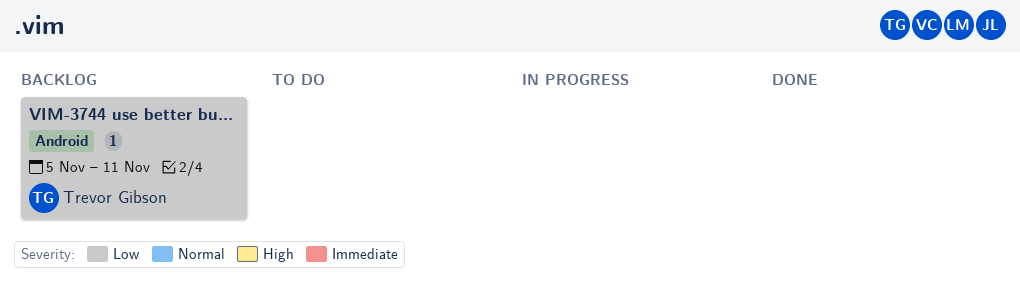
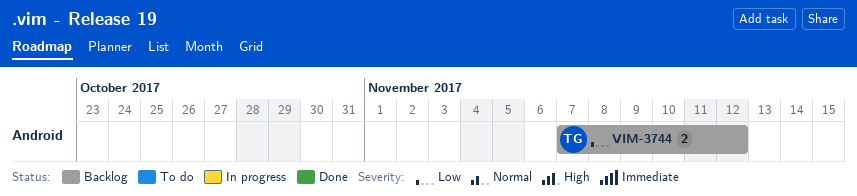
VIM-3744, estimate: 1 -> 2
VIM-3744, start: Nov 5 -> Nov 7
VIM-3744, due: Nov 11 -> Nov 12

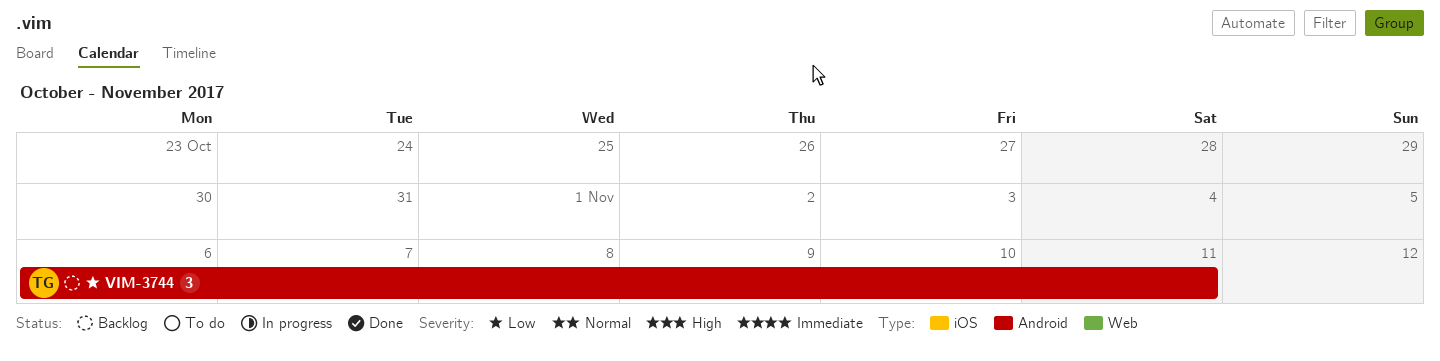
VIM-3744, estimate: 2 -> 3
VIM-3744, start: Nov 7 -> Nov 6
VIM-3744, due: Nov 12 -> Nov 11

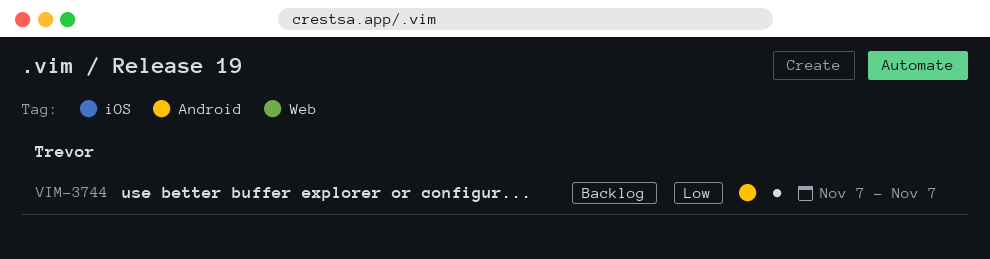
VIM-3744, estimate: 3 -> 1
VIM-3744, start: Nov 6 -> Nov 7
VIM-3744, due: Nov 11 -> Nov 7

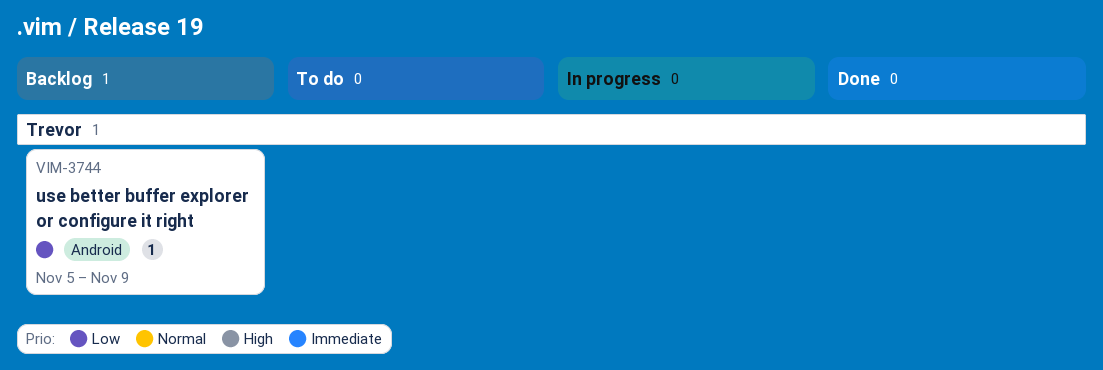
VIM-3744, start: Nov 7 -> Nov 5
VIM-3744, due: Nov 7 -> Nov 9

